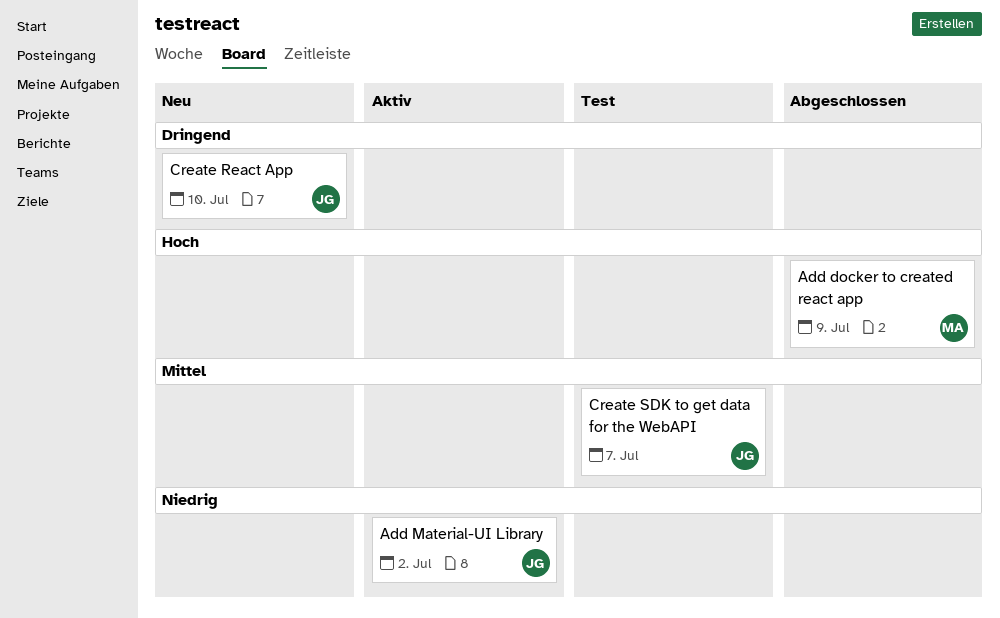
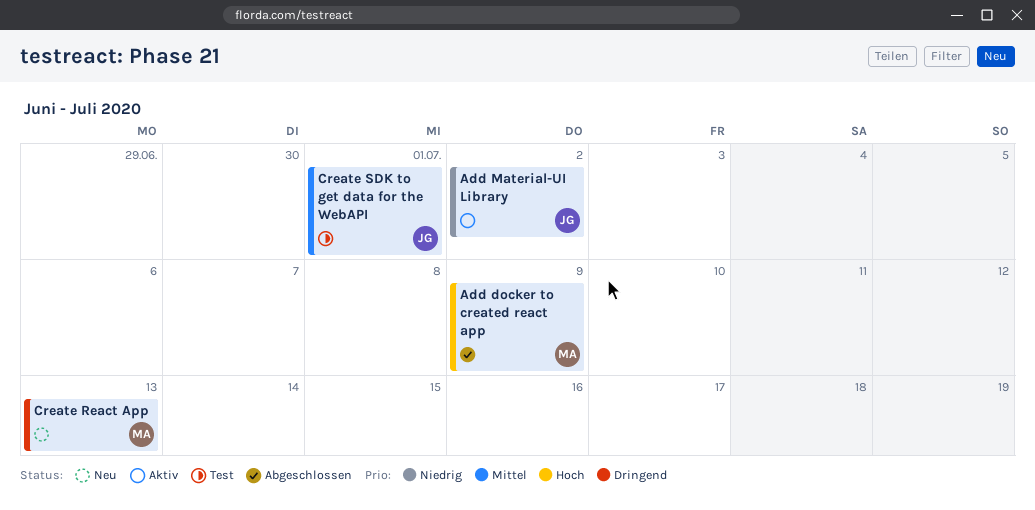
Create React App, owner: JG -> MA
Create React App, due: Jul 10 -> Jul 13
Create SDK to get data for the WebAPI, due: Jul 7 -> Jul 1

